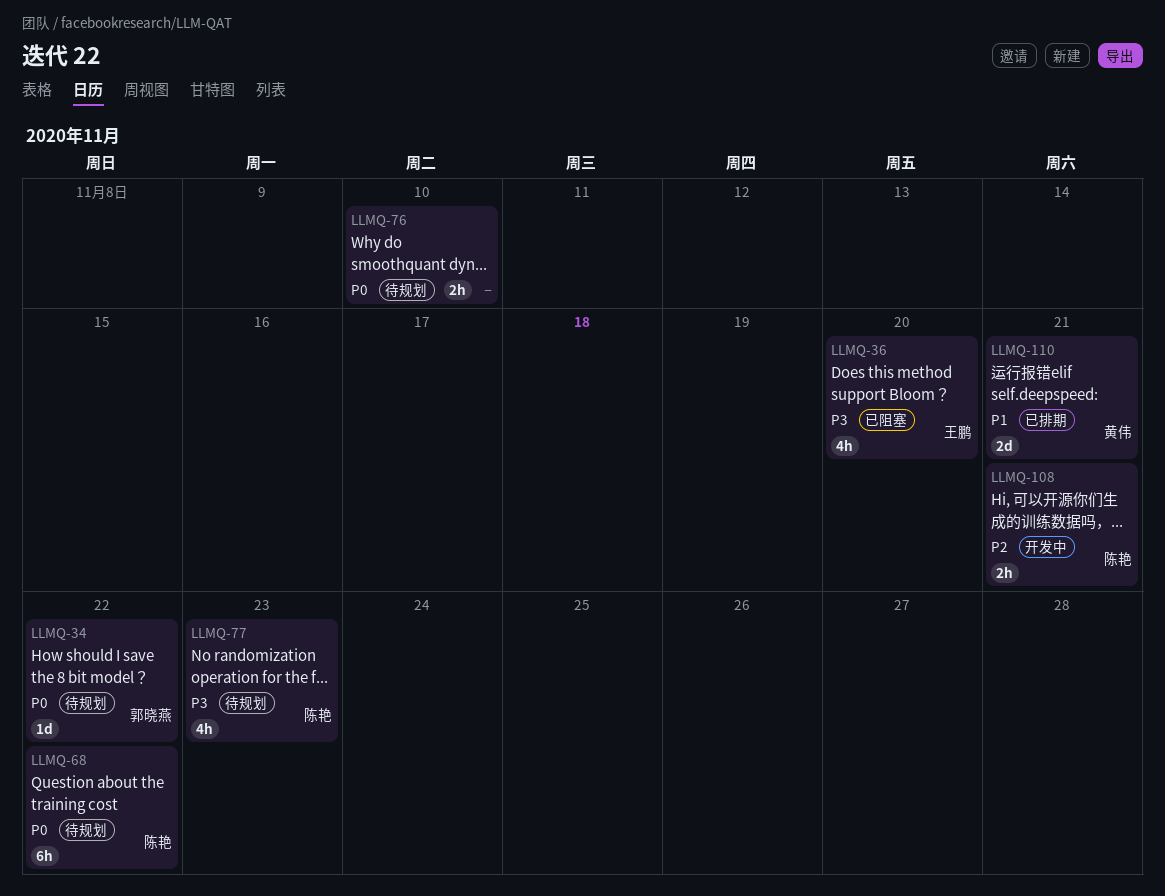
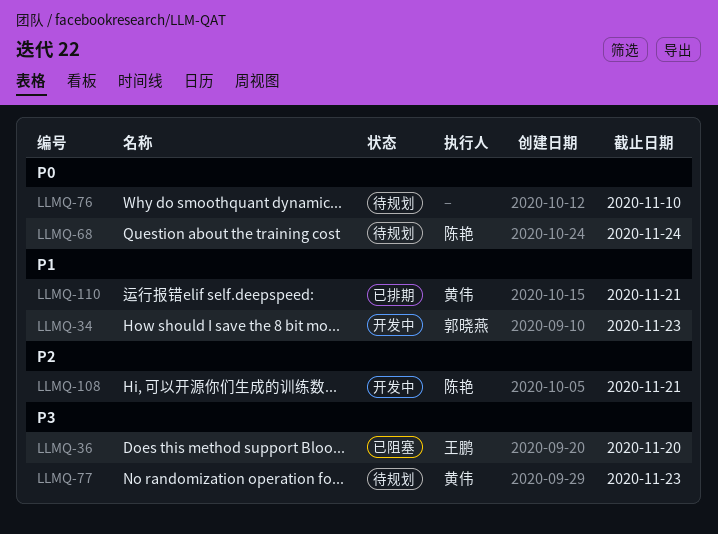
LLMQ-34, status: 待规划 -> 开发中
LLMQ-34, priority: P0 -> P1
LLMQ-34, due: Nov 22 -> Nov 23
LLMQ-68, due: Nov 22 -> Nov 24
LLMQ-77, owner: 陈艳 -> 黄伟

